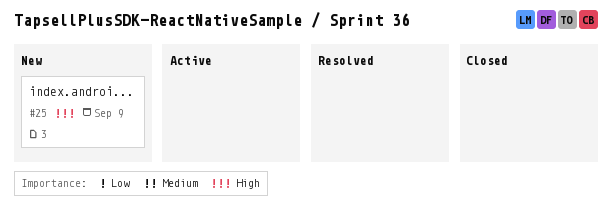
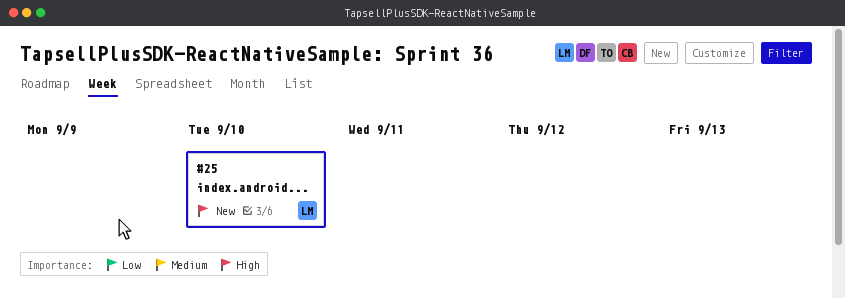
#25, due: Sep 9 -> Sep 10

